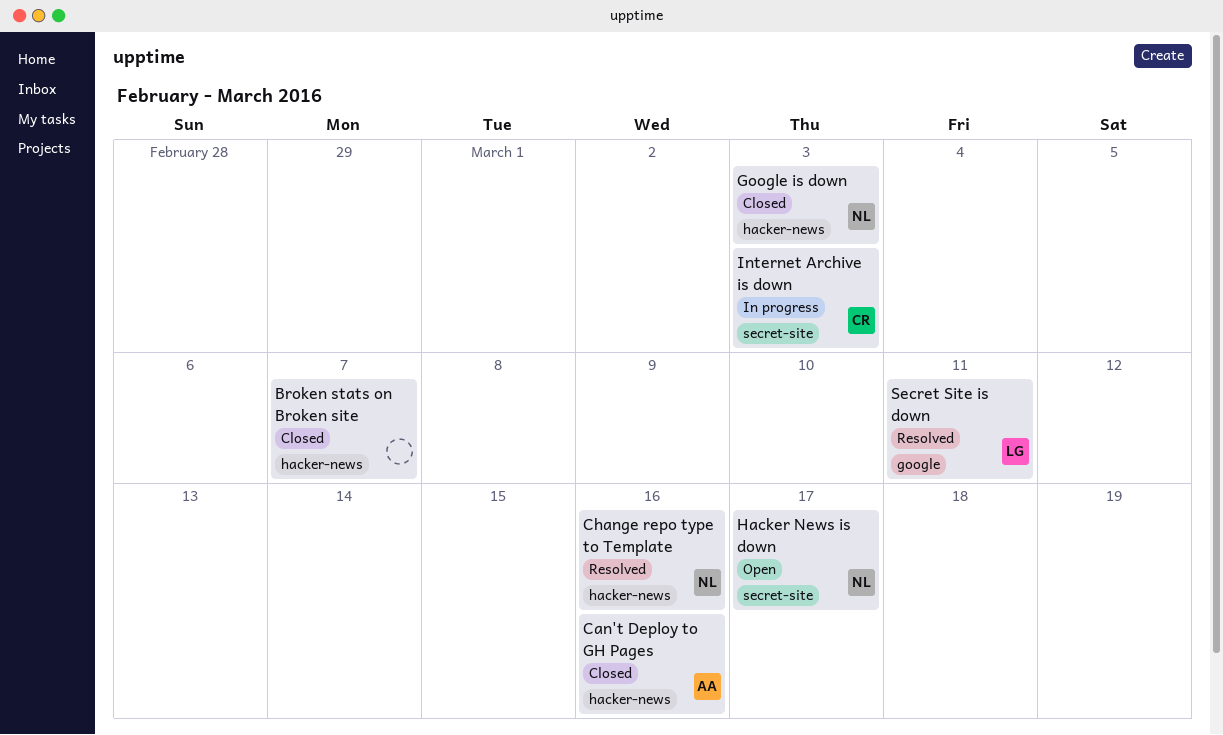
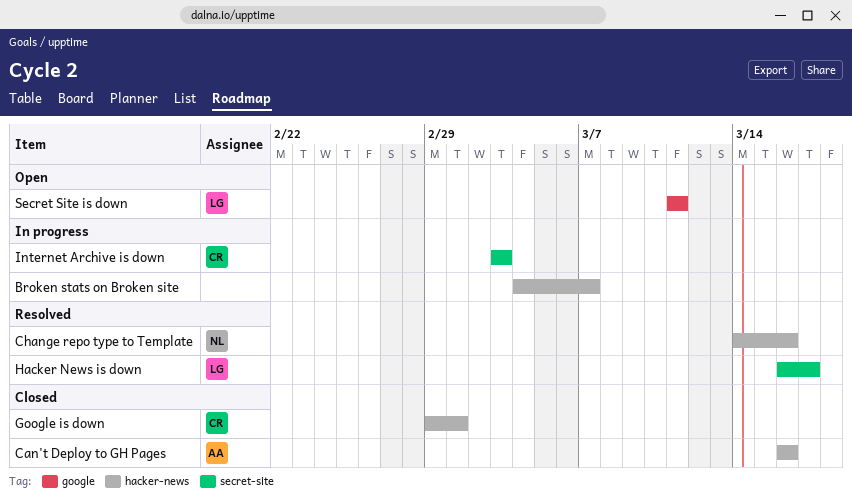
Broken stats on Broken site, status: Closed -> In progress
Google is down, owner: NL -> CR
Google is down, due: Mar 3 -> Mar 1
Hacker News is down, status: Open -> Resolved
Hacker News is down, owner: NL -> LG
Secret Site is down, status: Resolved -> Open

